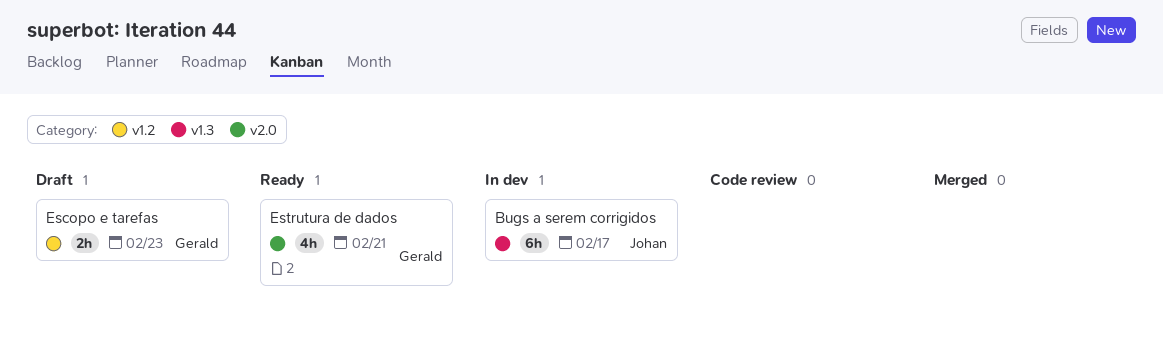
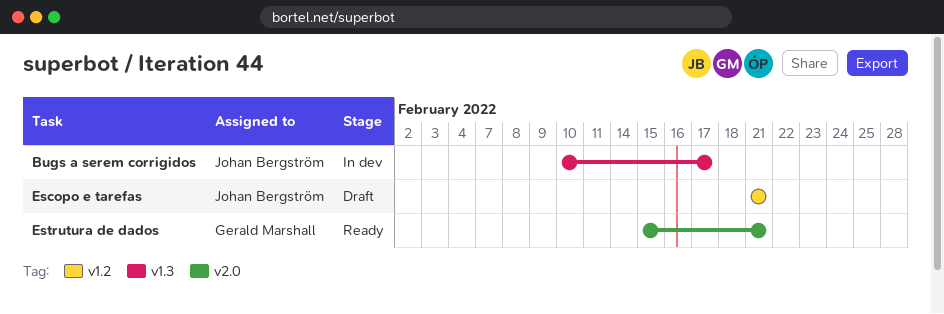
Escopo e tarefas, owner: Gerald Marshall -> Johan Bergström
Escopo e tarefas, due: Feb 23 -> Feb 21

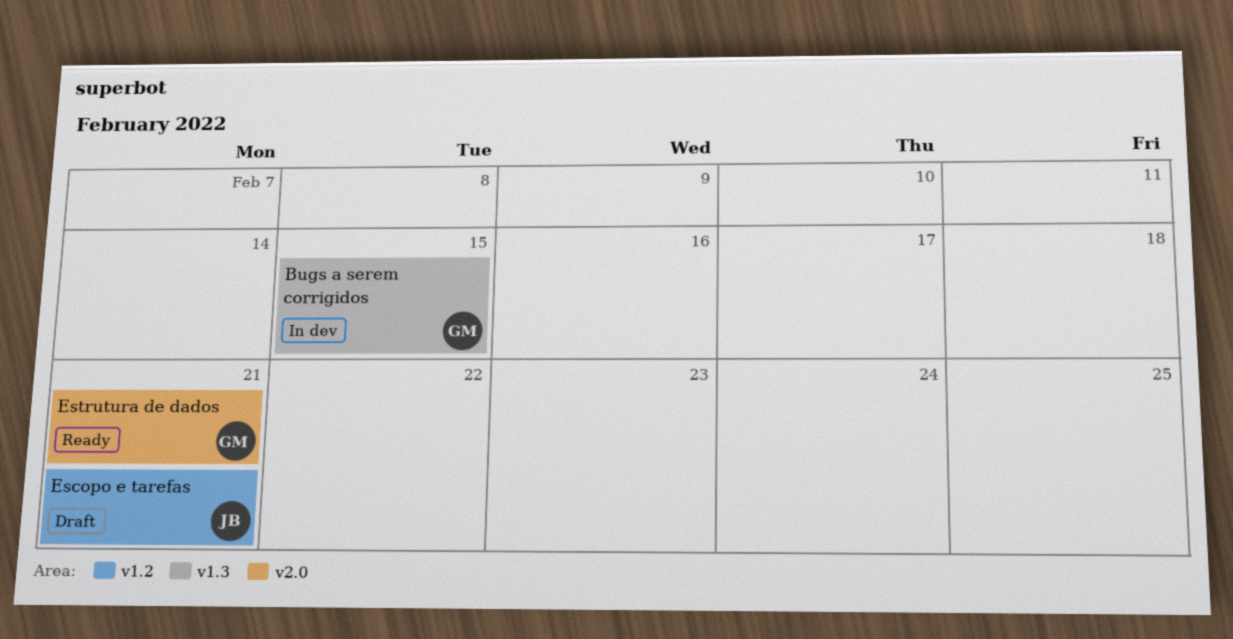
Bugs a serem corrigidos, owner: Johan Bergström -> Gerald Marshall
Bugs a serem corrigidos, due: Feb 17 -> Feb 15

